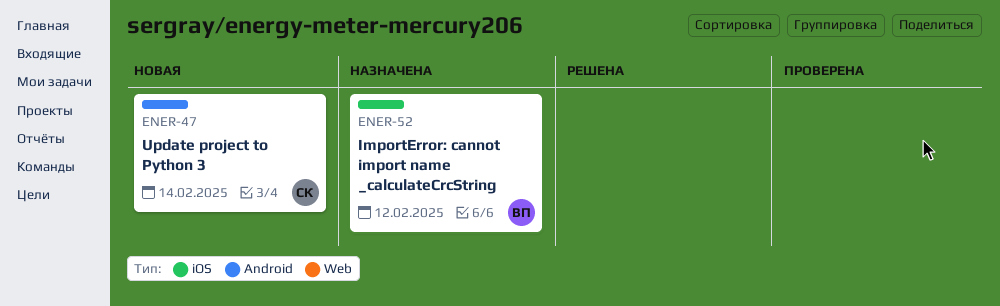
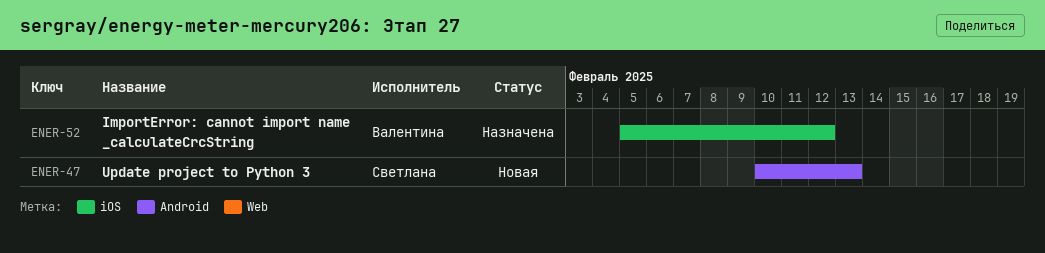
ENER-47, due: Feb 14 -> Feb 13

